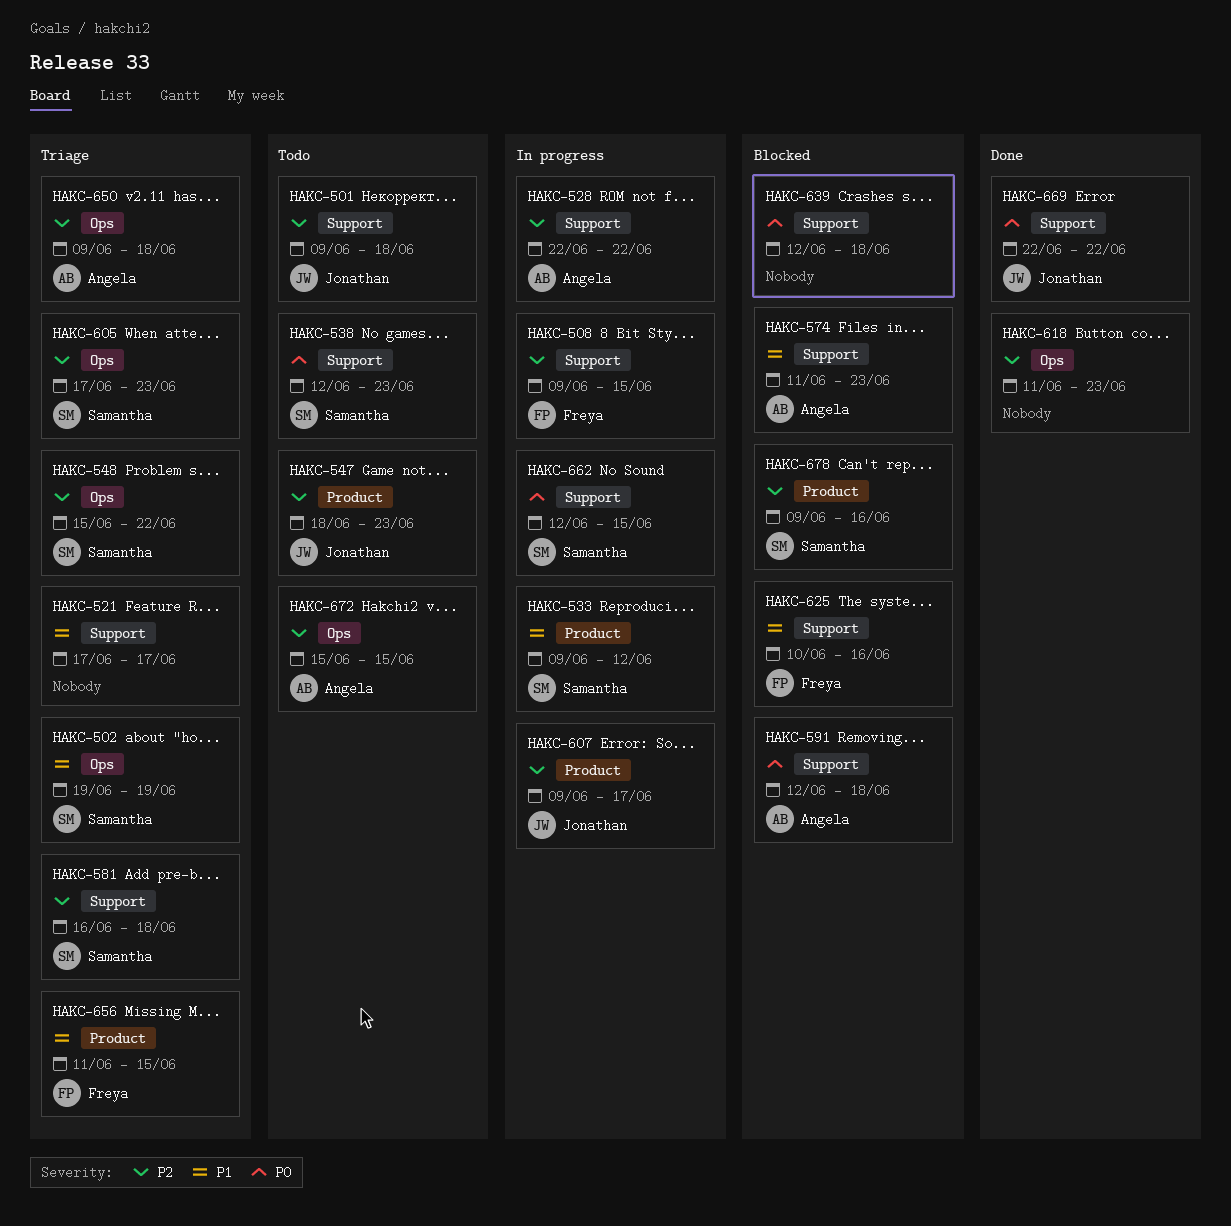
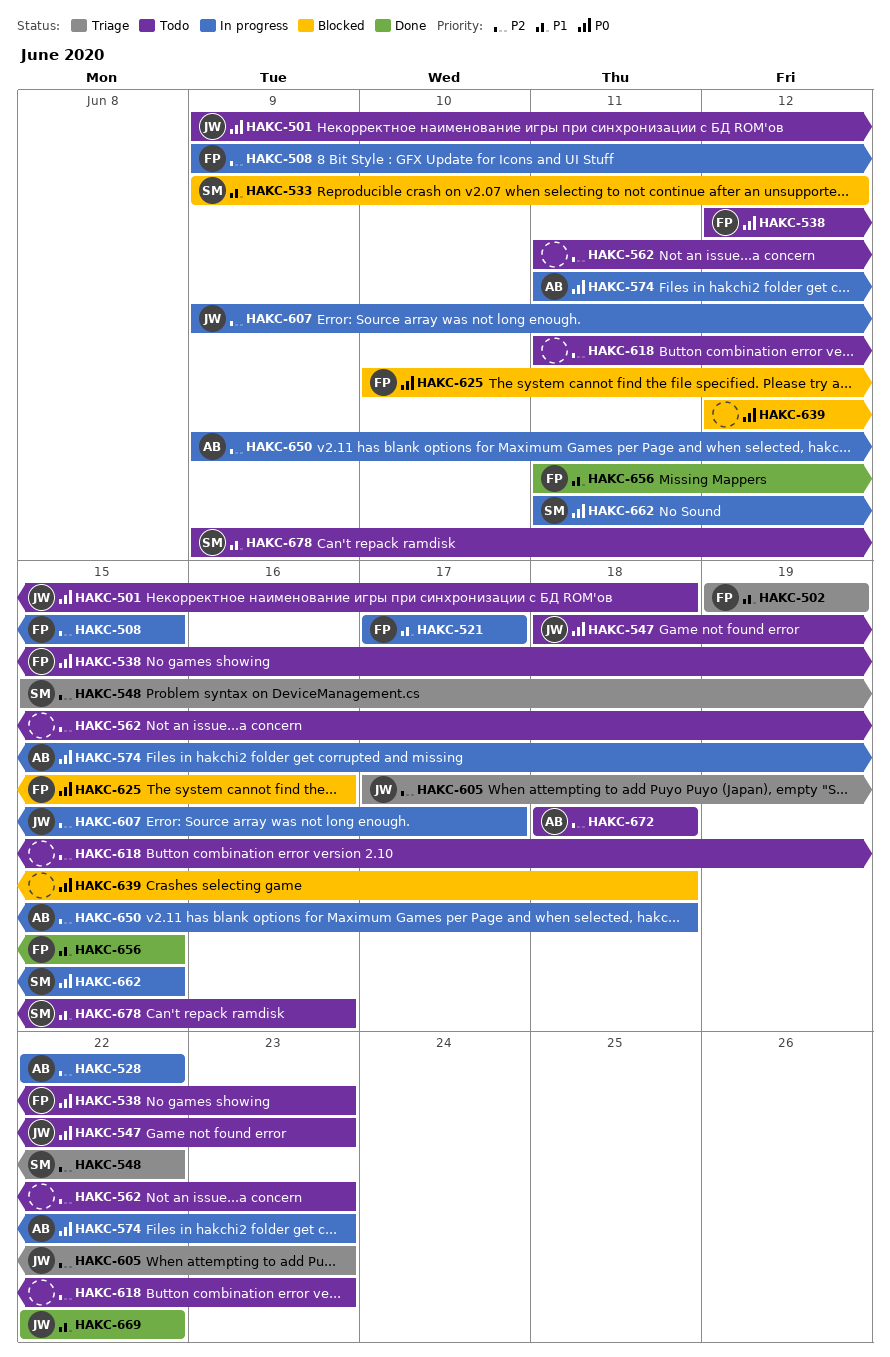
HAKC-501, priority: P2 -> P0
HAKC-502, owner: Samantha -> Freya
HAKC-521, status: Triage -> In progress
HAKC-521, owner: none -> Freya
HAKC-533, status: In progress -> Blocked
HAKC-538, owner: Samantha -> Freya
HAKC-547, priority: P2 -> P0
HAKC-562: none -> present
HAKC-574, status: Blocked -> In progress
HAKC-574, priority: P1 -> P0
HAKC-581: present -> none
HAKC-591: present -> none
HAKC-605, owner: Samantha -> Jonathan
HAKC-618, status: Done -> Todo
HAKC-625, priority: P1 -> P0
HAKC-650, status: Triage -> In progress
HAKC-656, status: Triage -> Done
HAKC-662, start: Jun 12 -> Jun 11
HAKC-669, priority: P0 -> P1
HAKC-672, start: Jun 15 -> Jun 18
HAKC-672, due: Jun 15 -> Jun 18
HAKC-678, status: Blocked -> Todo
HAKC-678, priority: P2 -> P1

